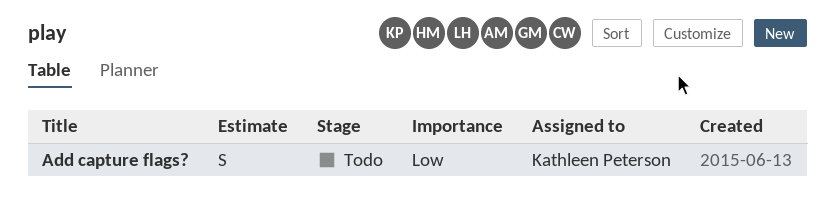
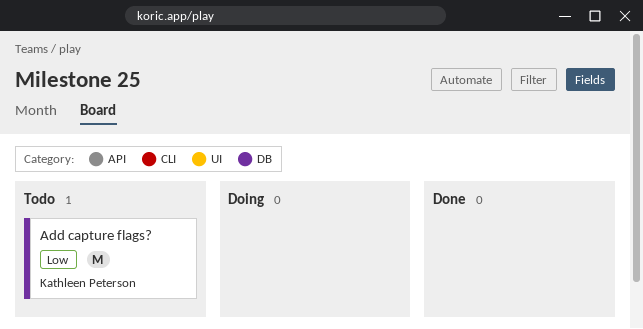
Add capture flags?, estimate: S -> M

